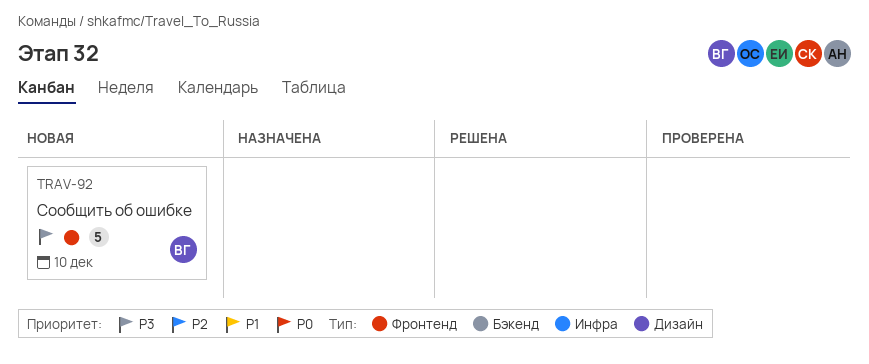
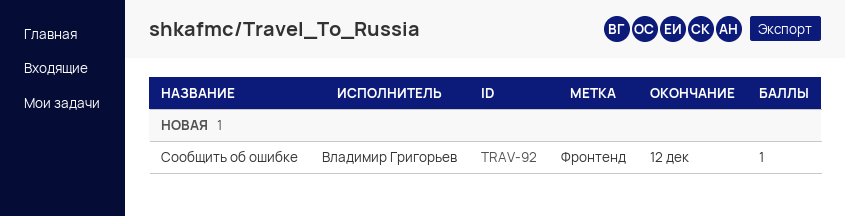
TRAV-92, estimate: 5 -> 1
TRAV-92, due: Dec 10 -> Dec 12

